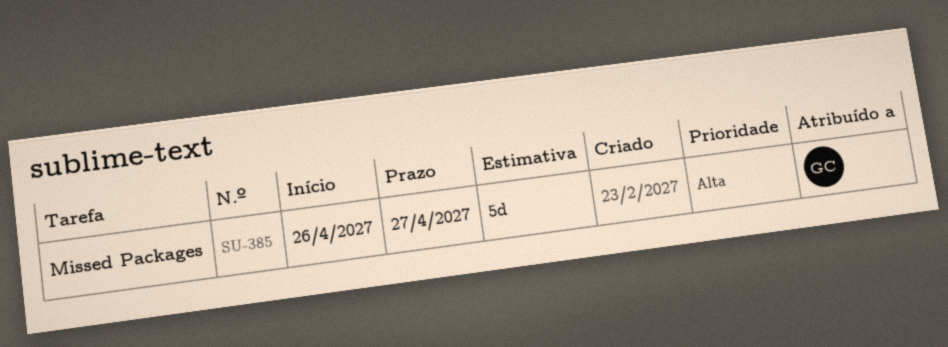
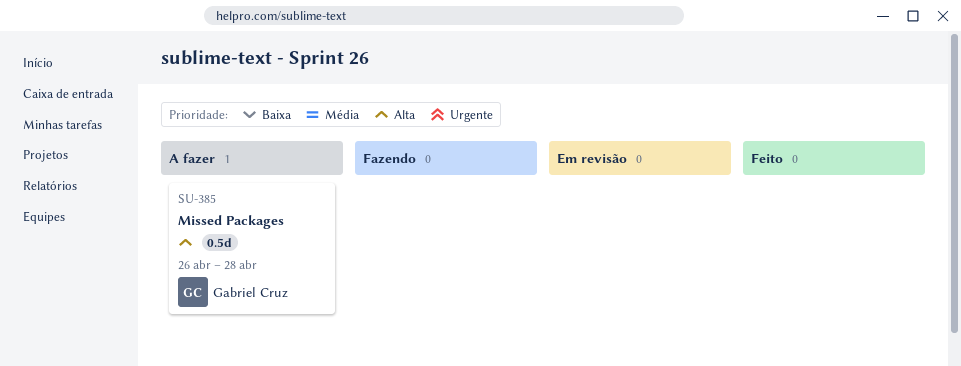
SU-385, estimate: 5d -> 0.5d
SU-385, due: Apr 27 -> Apr 28

